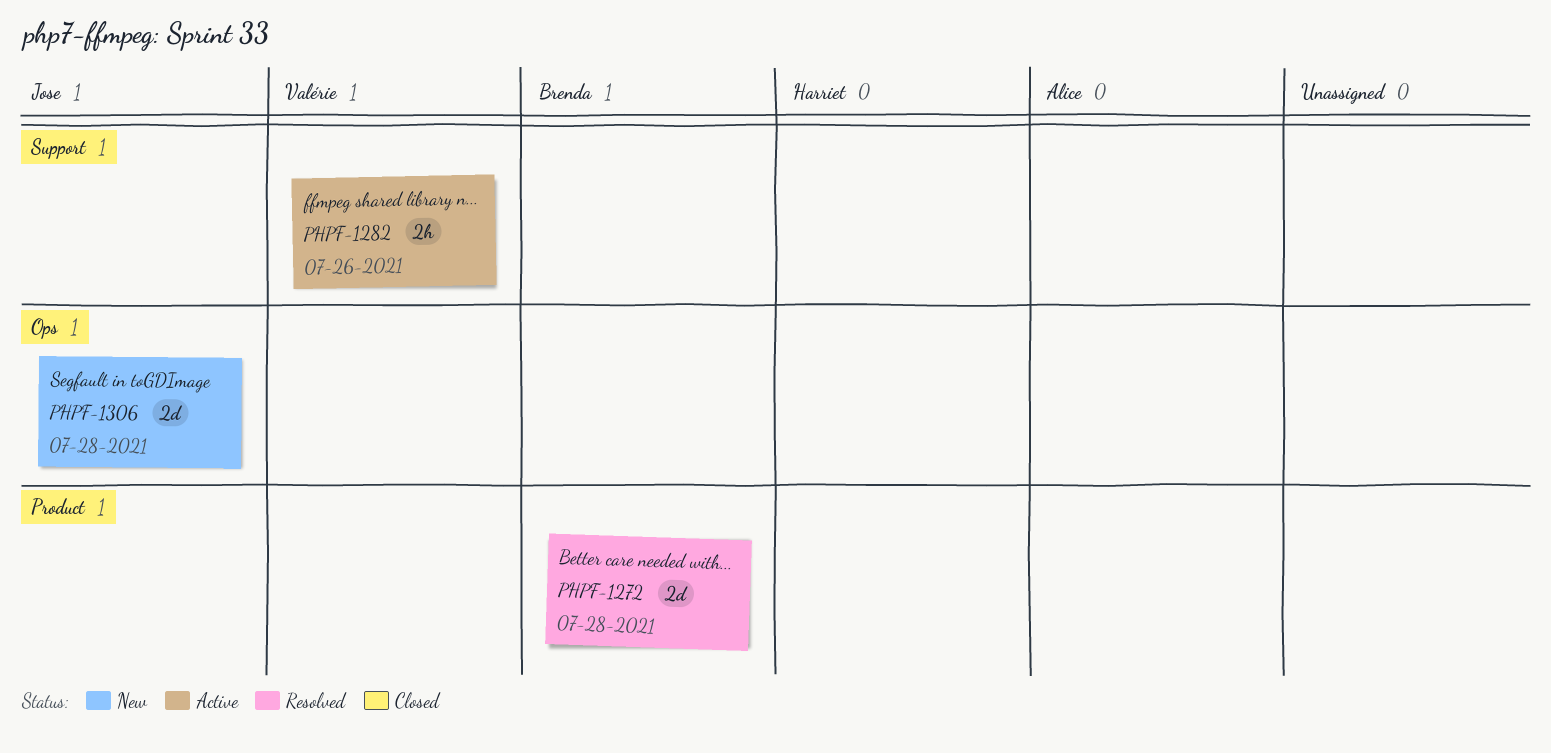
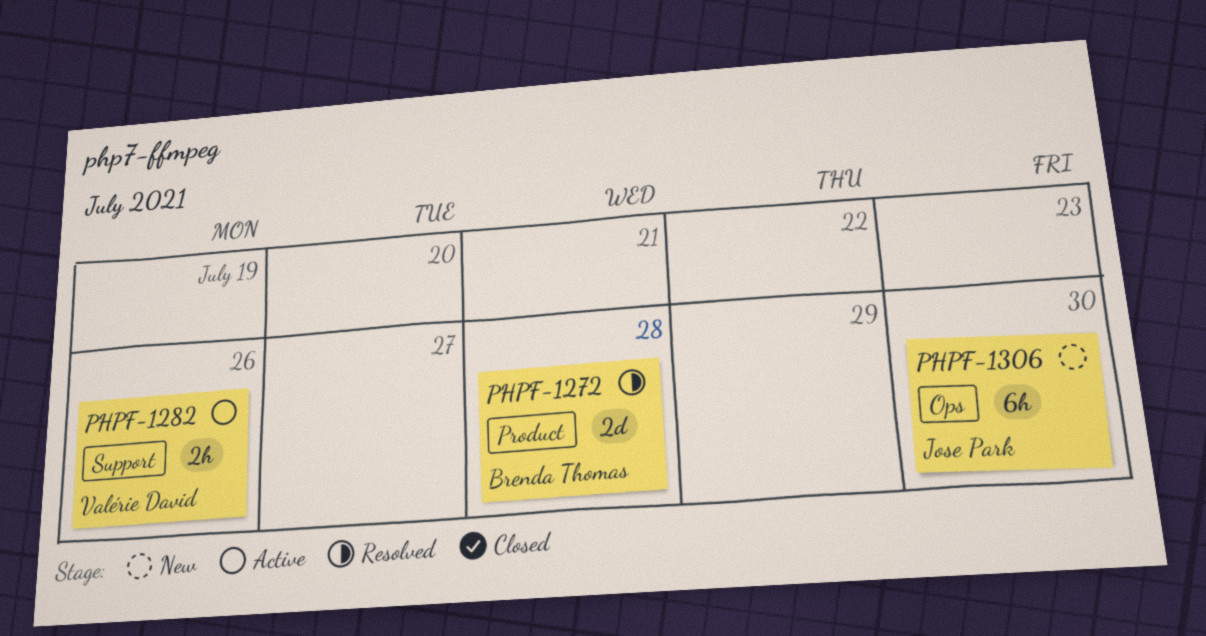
PHPF-1306, estimate: 2d -> 6h
PHPF-1306, due: Jul 28 -> Jul 30

